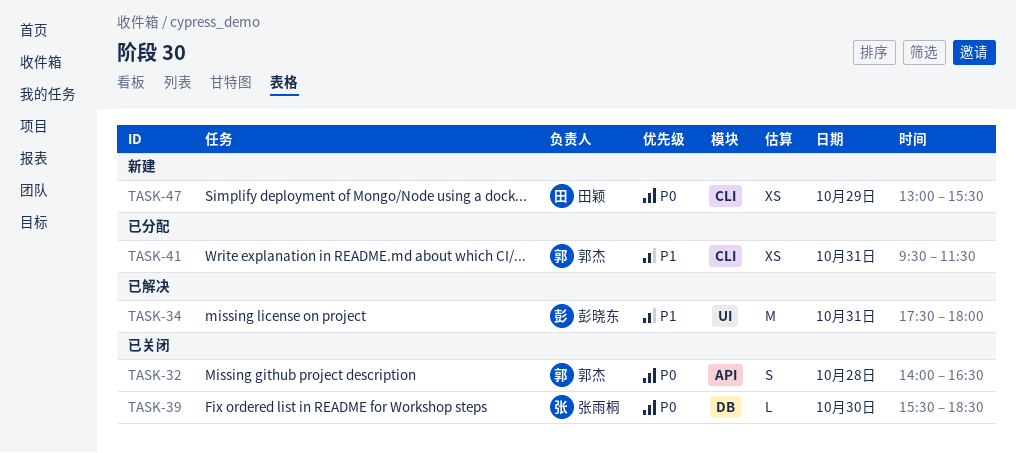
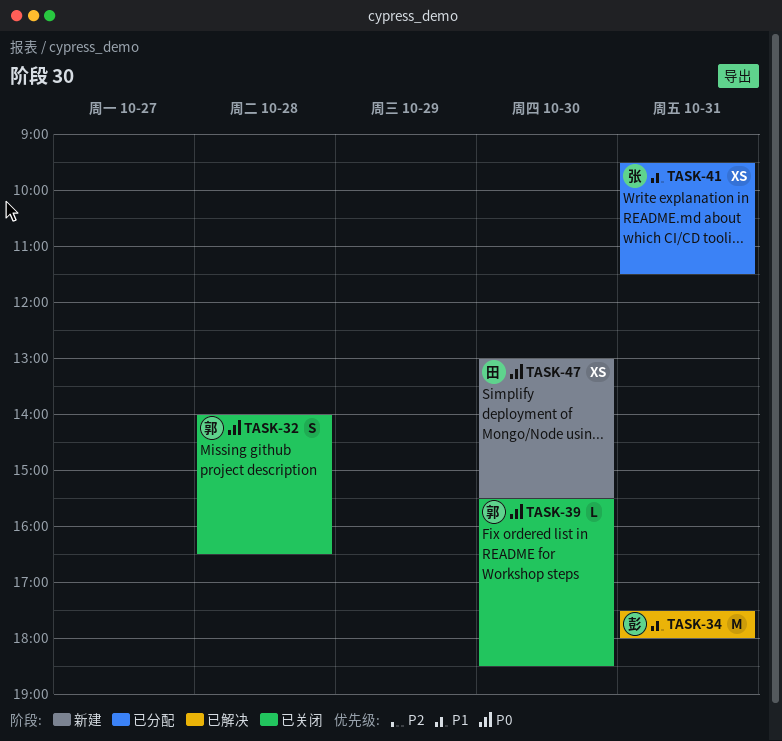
TASK-39, owner: 张雨桐 -> 郭杰
TASK-41, owner: 郭杰 -> 张雨桐
TASK-47, day: Oct 29 -> Oct 30

